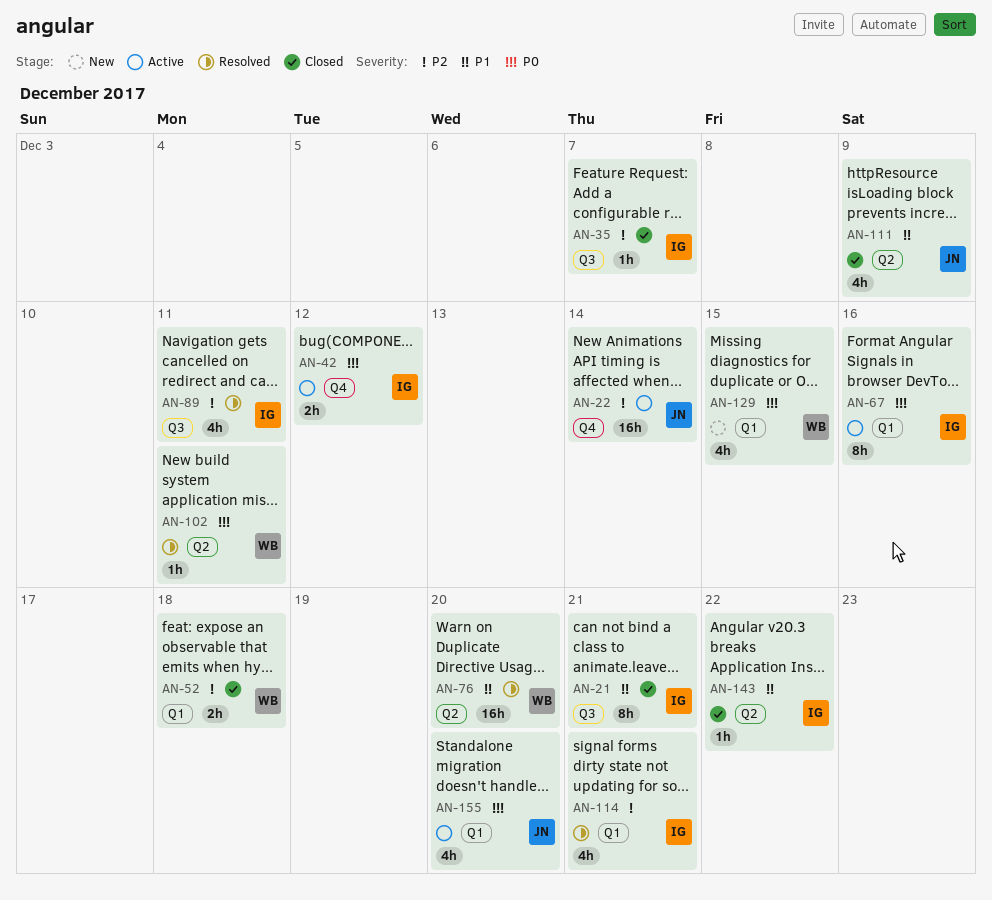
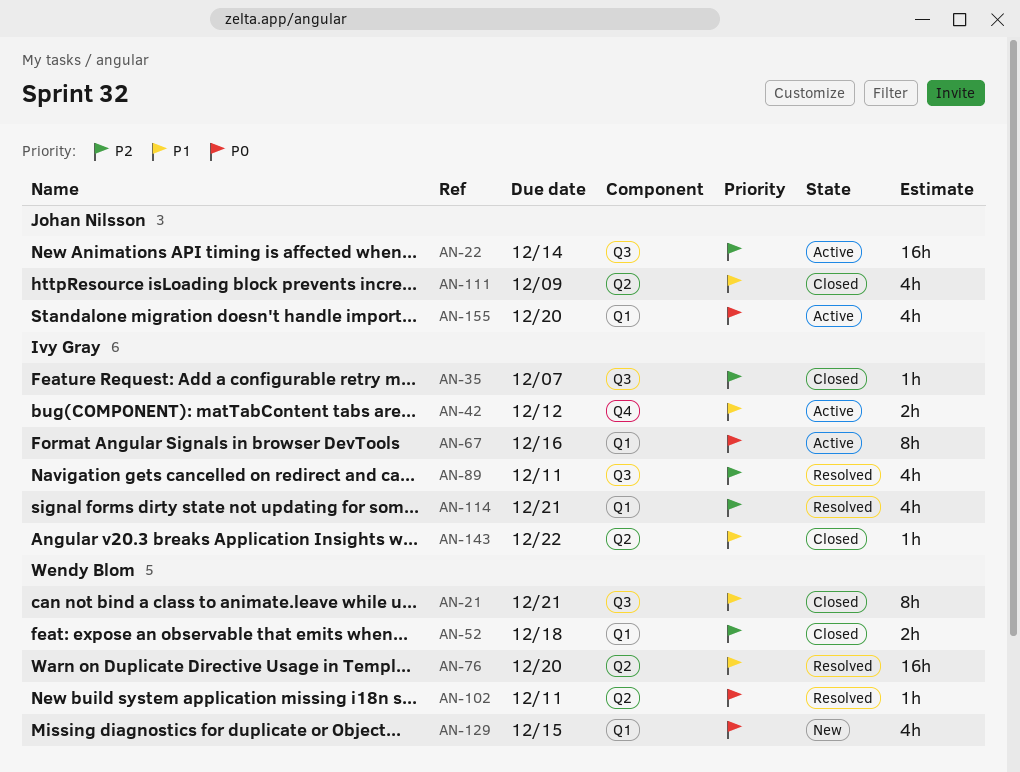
AN-21, owner: Ivy Gray -> Wendy Blom
AN-22, label: Q4 -> Q3
AN-42, priority: P0 -> P1

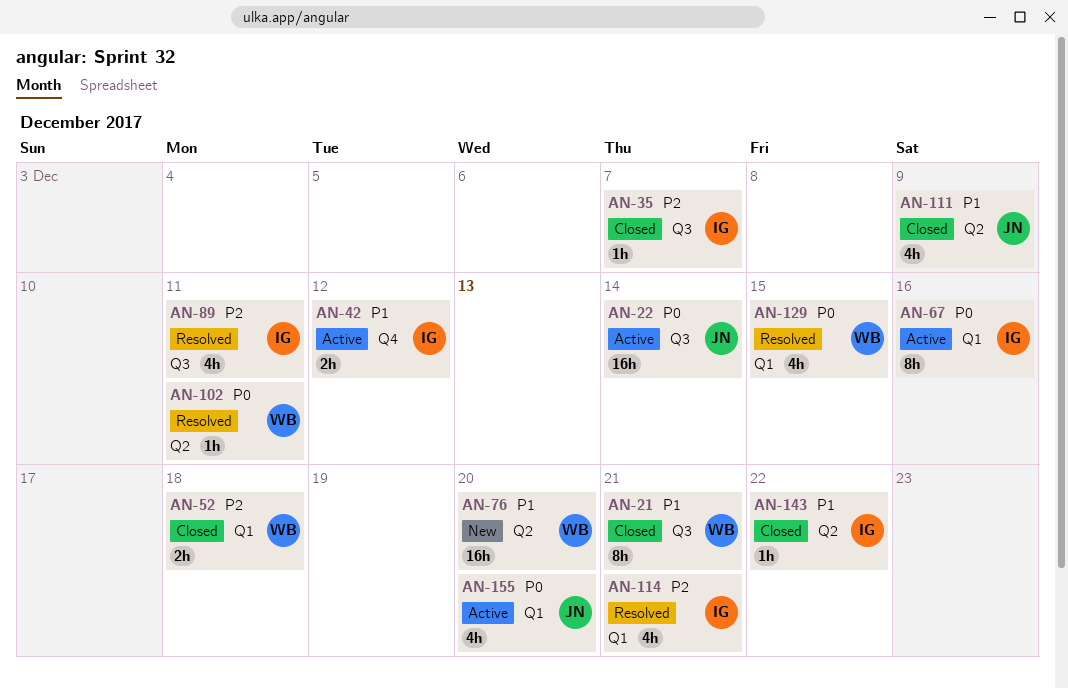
AN-22, priority: P2 -> P0
AN-76, status: Resolved -> New
AN-129, status: New -> Resolved

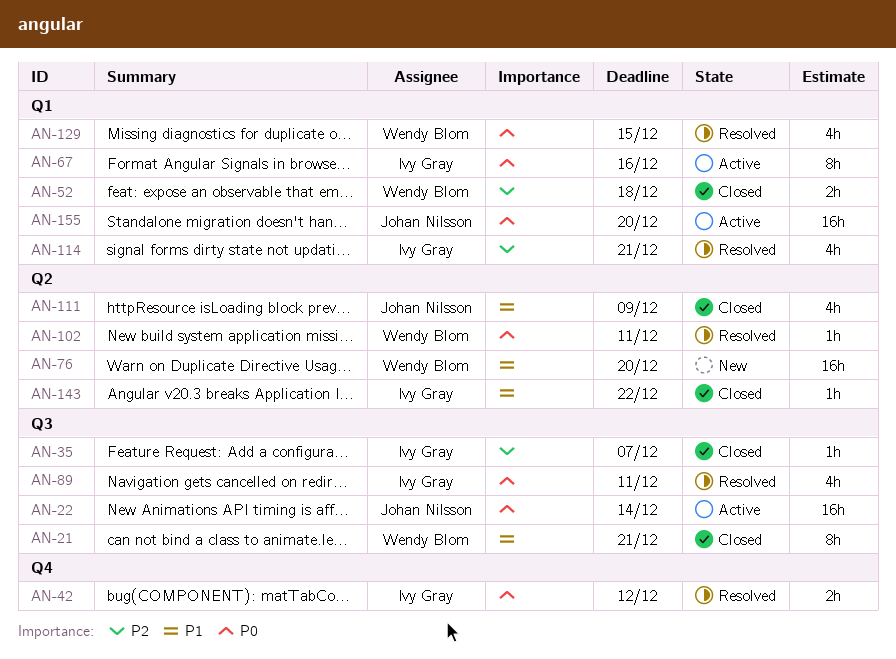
AN-42, status: Active -> Resolved
AN-42, priority: P1 -> P0
AN-89, priority: P2 -> P0
AN-155, estimate: 4h -> 16h

